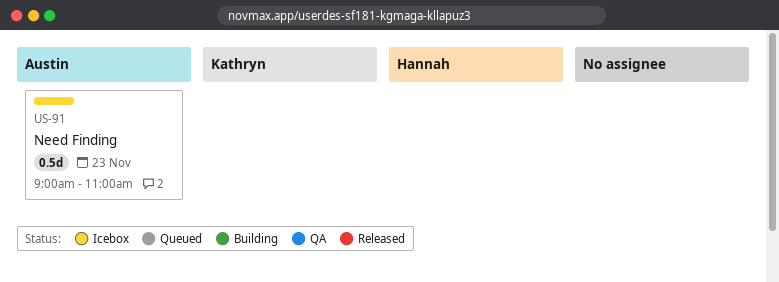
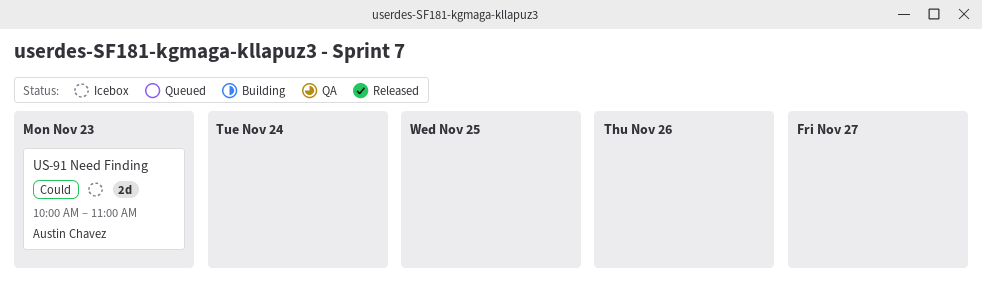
US-91, estimate: 0.5d -> 2d
US-91, begins: 09:00 -> 10:00

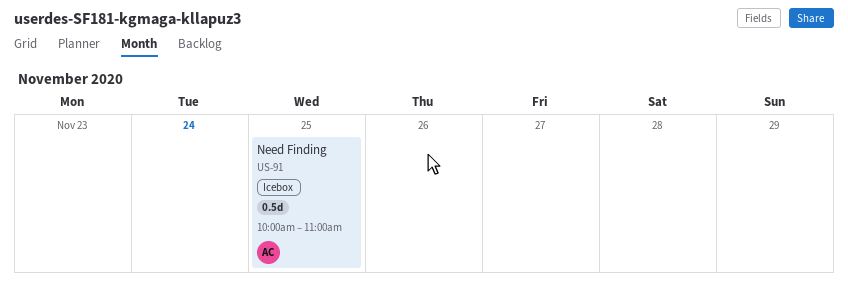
US-91, estimate: 2d -> 0.5d
US-91, day: Nov 23 -> Nov 25

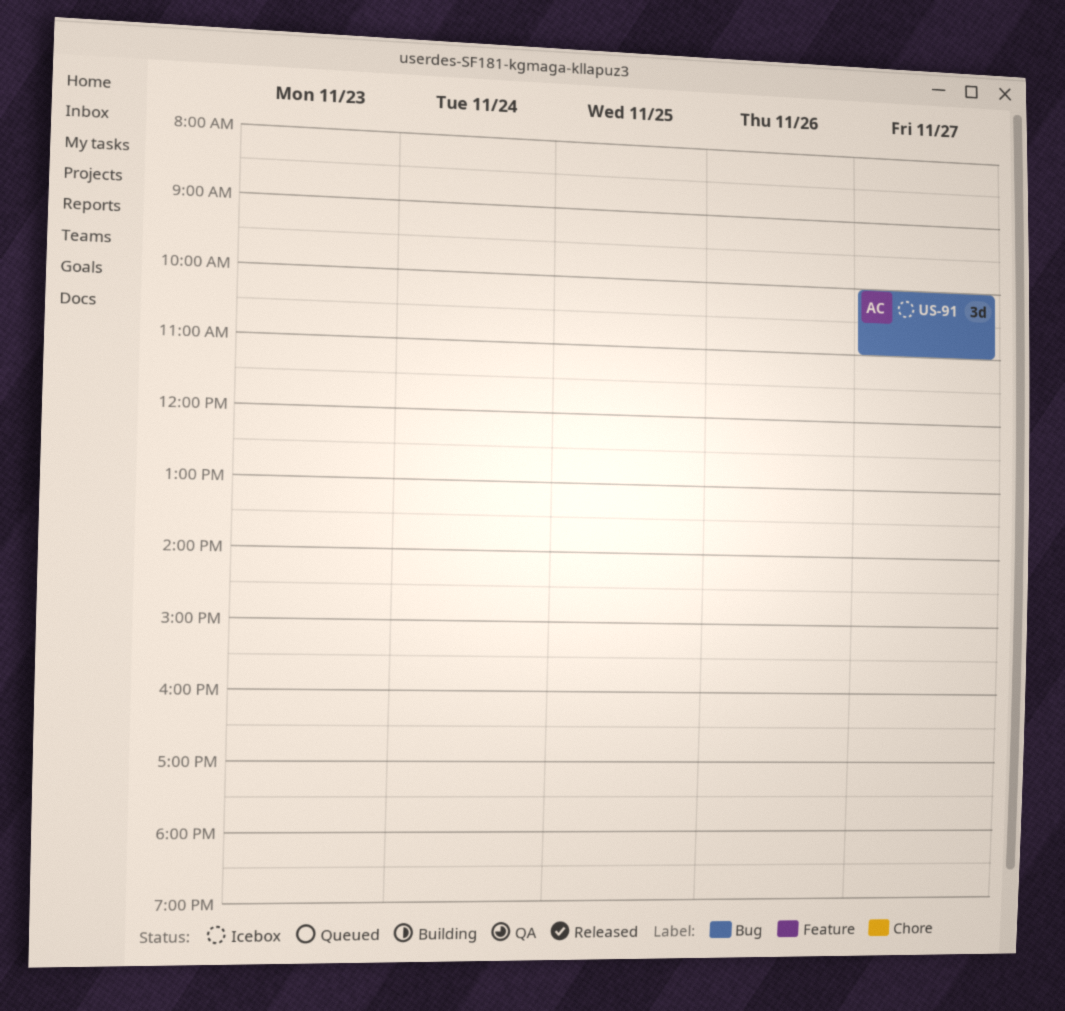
US-91, estimate: 0.5d -> 3d
US-91, day: Nov 25 -> Nov 27

